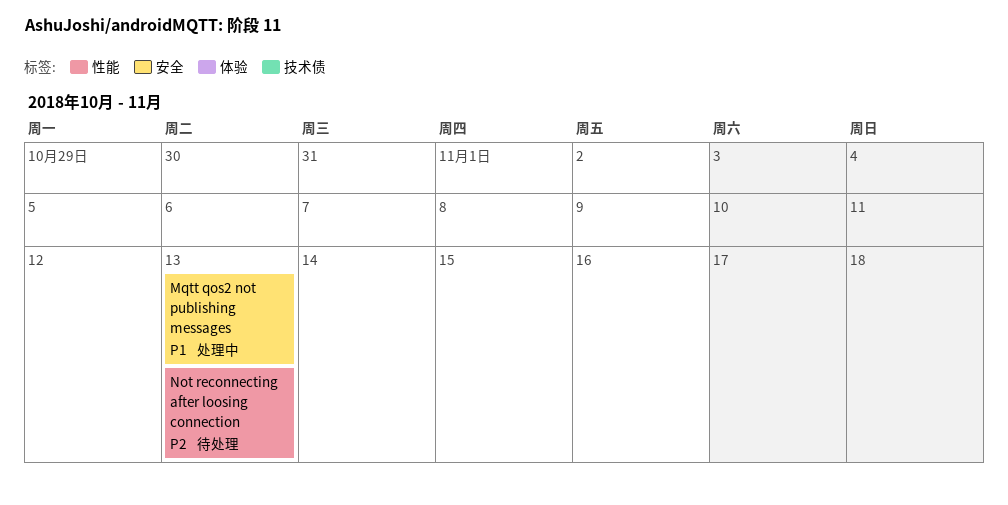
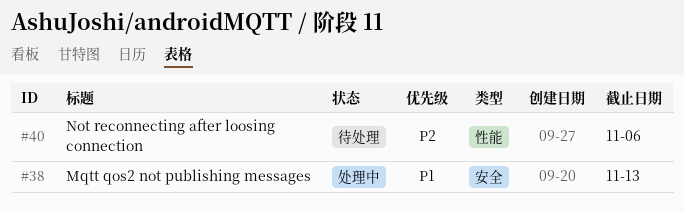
Not reconnecting after loosing connection, due: Nov 13 -> Nov 6

